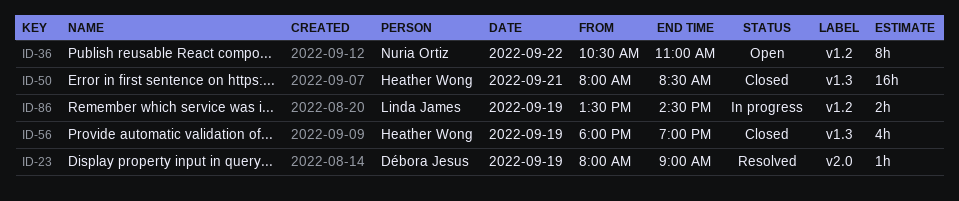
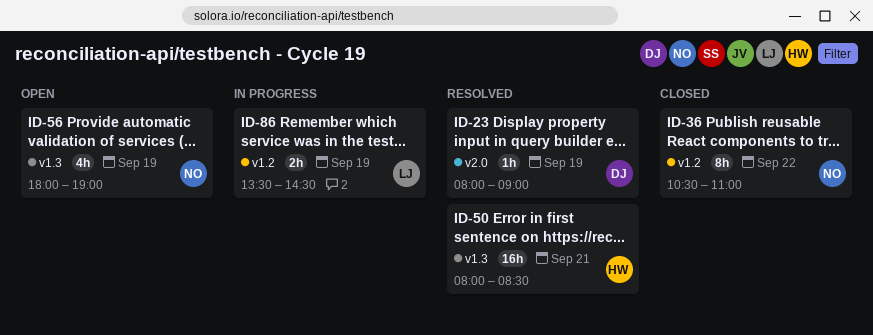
ID-36, status: Open -> Closed
ID-50, status: Closed -> Resolved
ID-56, status: Closed -> Open
ID-56, owner: Heather Wong -> Nuria Ortiz

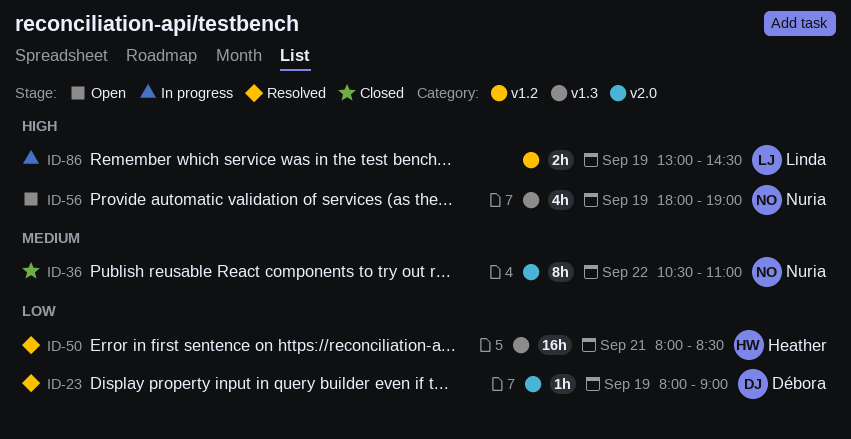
ID-36, label: v1.2 -> v2.0
ID-86, begins: 13:30 -> 13:00

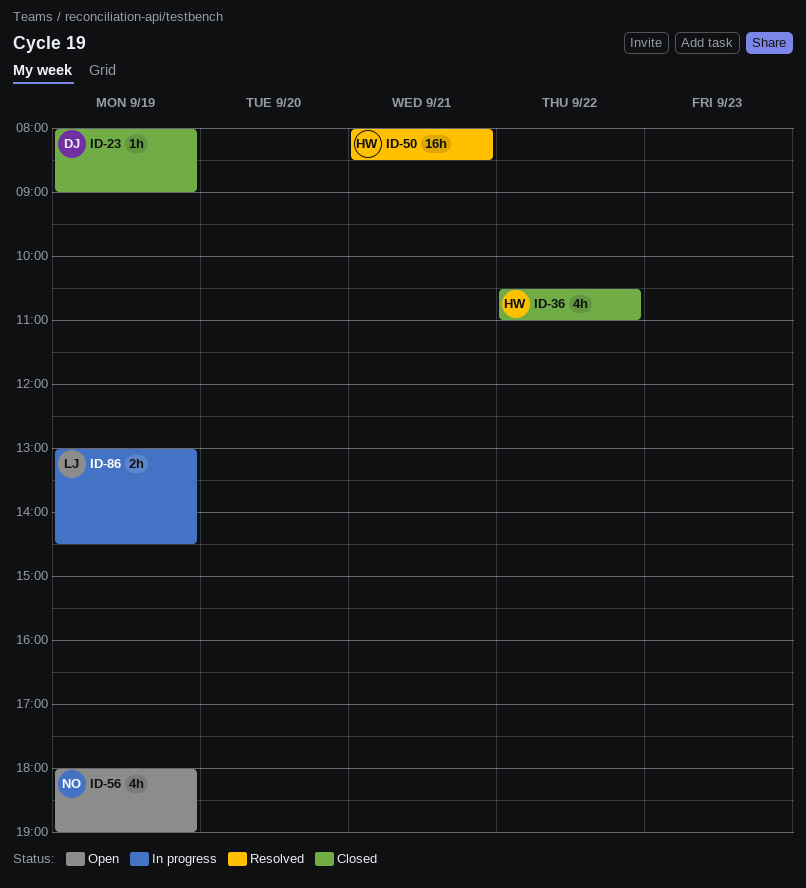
ID-23, status: Resolved -> Closed
ID-36, owner: Nuria -> Heather
ID-36, estimate: 8h -> 4h

